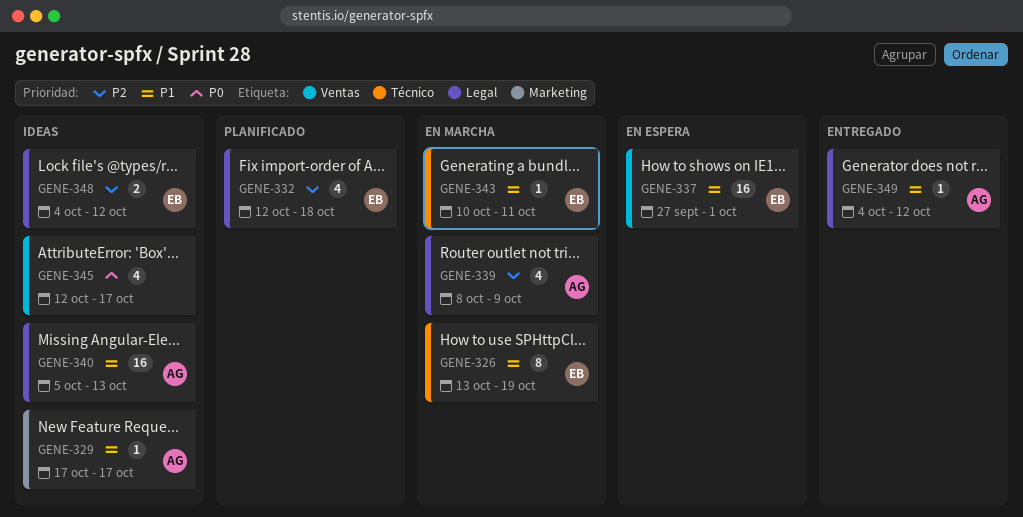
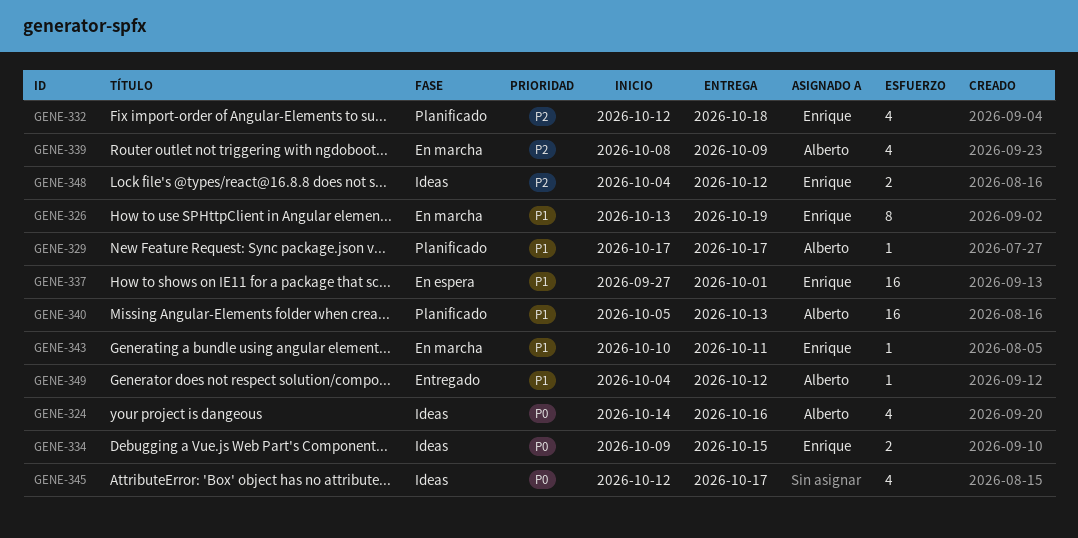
GENE-324: none -> present
GENE-329, status: Ideas -> Planificado
GENE-334: none -> present
GENE-340, status: Ideas -> Planificado

